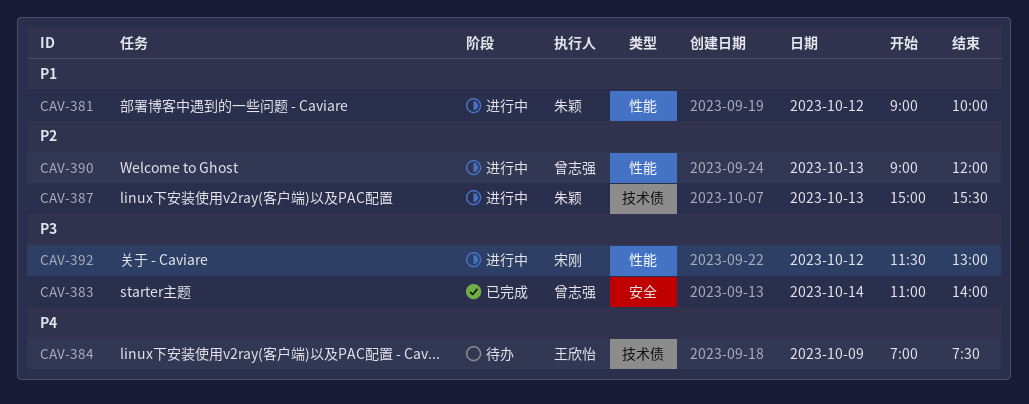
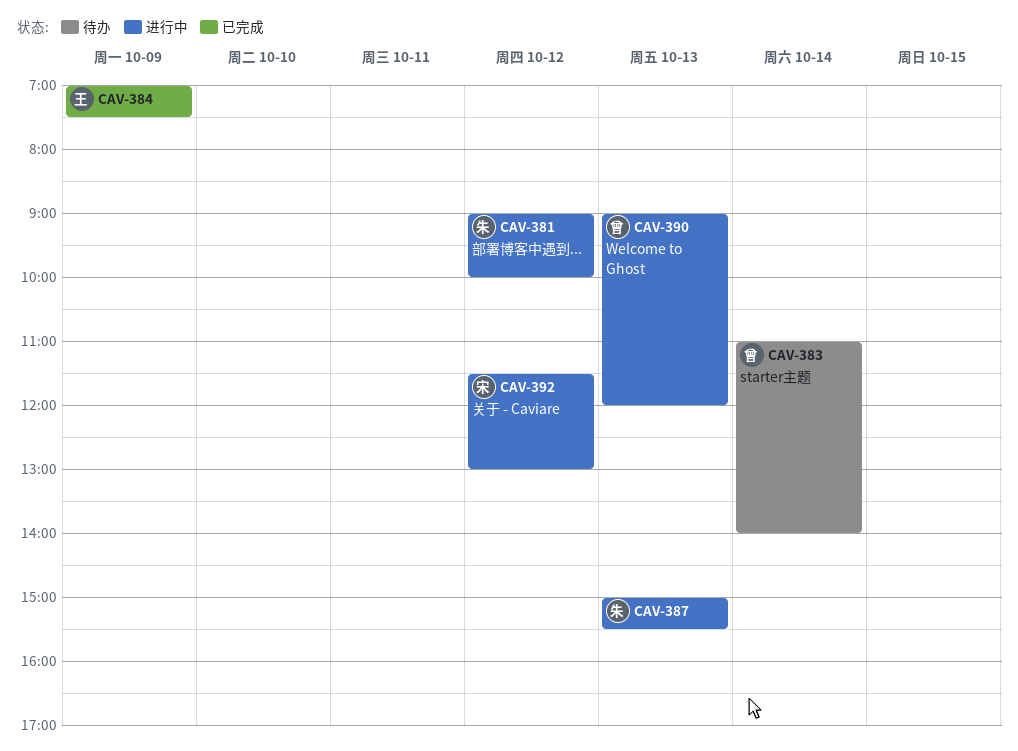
CAV-383, status: 已完成 -> 待办
CAV-384, status: 待办 -> 已完成

